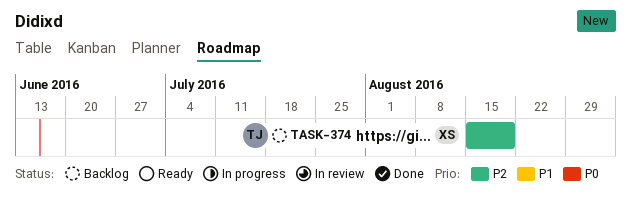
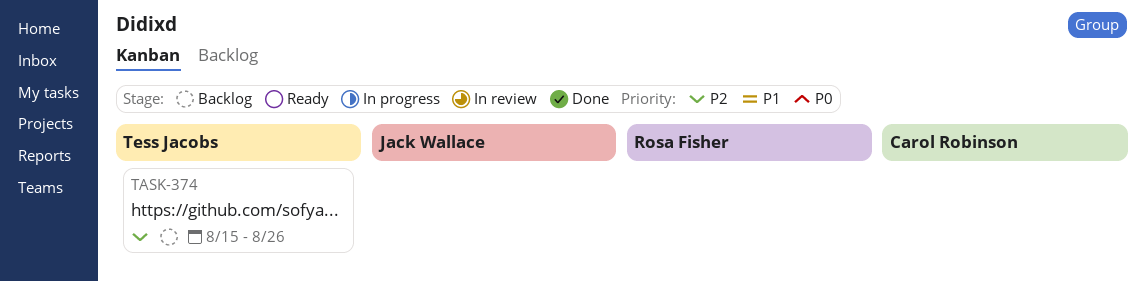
TASK-374, due: Aug 19 -> Aug 26

